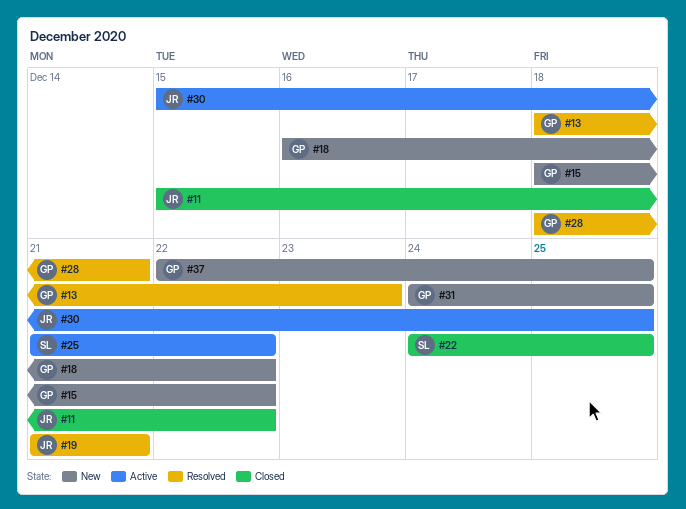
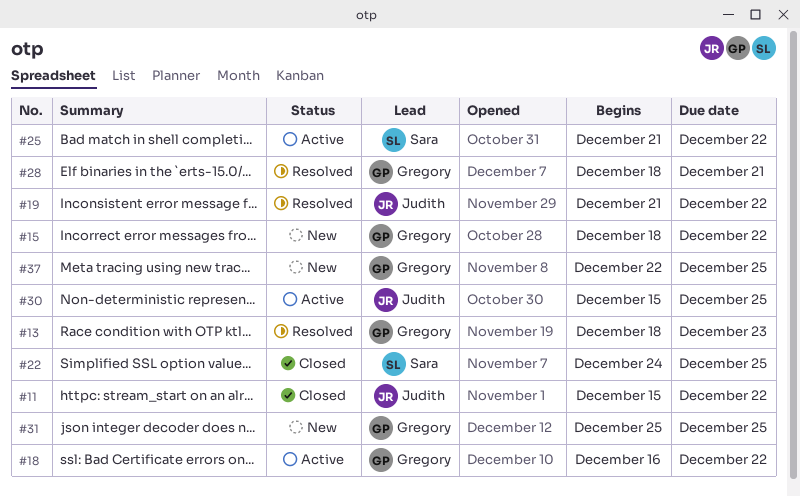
#18, status: New -> Active
#19, due: Dec 21 -> Dec 22
#31, start: Dec 24 -> Dec 25

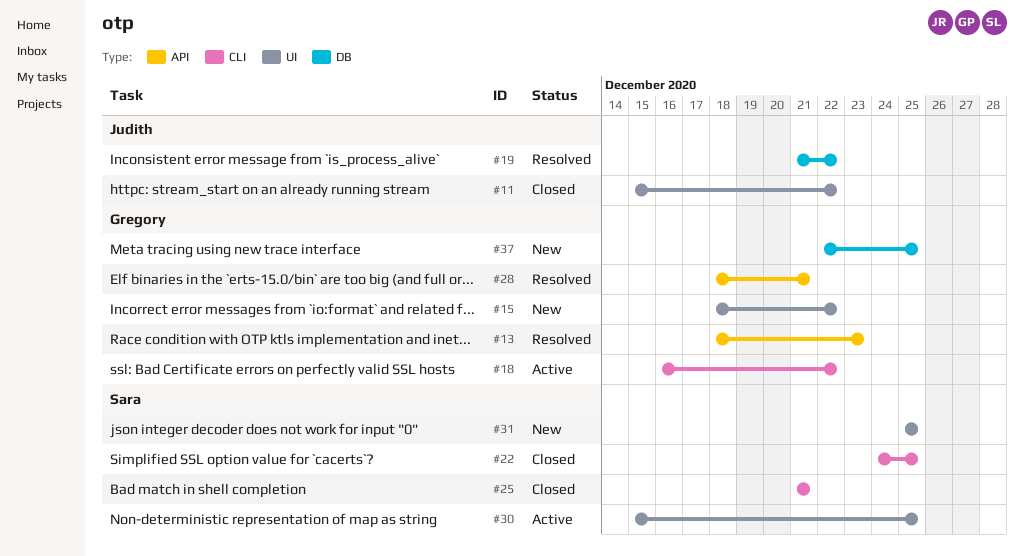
#25, status: Active -> Closed
#25, due: Dec 22 -> Dec 21
#30, owner: Judith -> Sara
#31, owner: Gregory -> Sara

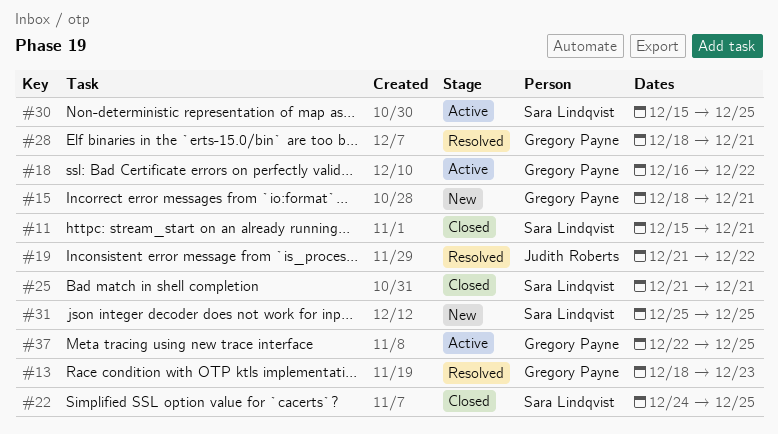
#11, owner: Judith Roberts -> Sara Lindqvist
#11, due: Dec 22 -> Dec 21
#15, due: Dec 22 -> Dec 21
#37, status: New -> Active

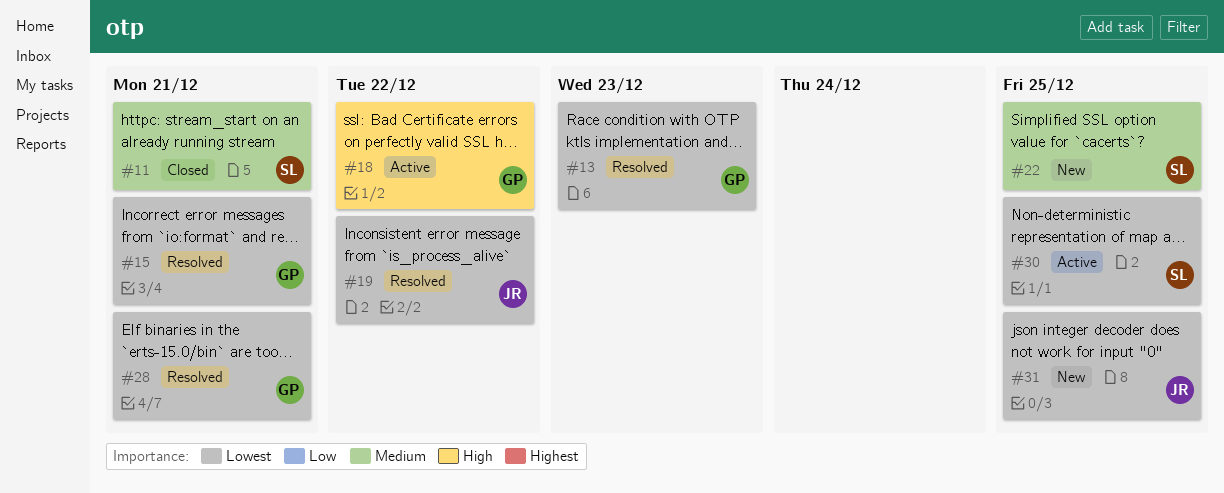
#15, status: New -> Resolved
#22, status: Closed -> New
#25: present -> none
#31, owner: Sara Lindqvist -> Judith Roberts
#37: present -> none

